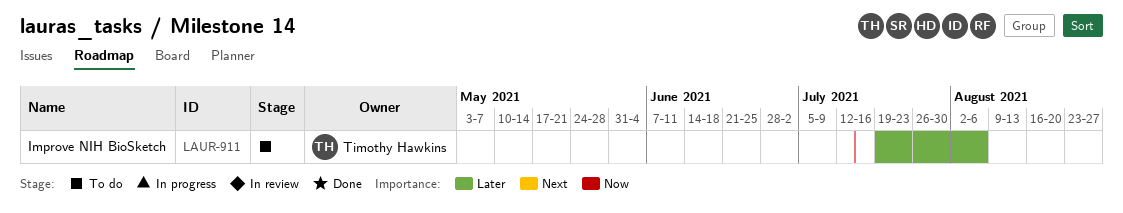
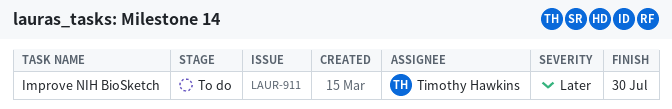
LAUR-911, due: Aug 6 -> Jul 30

